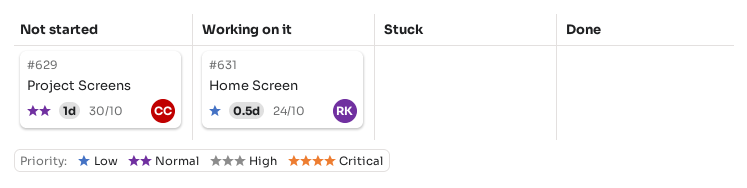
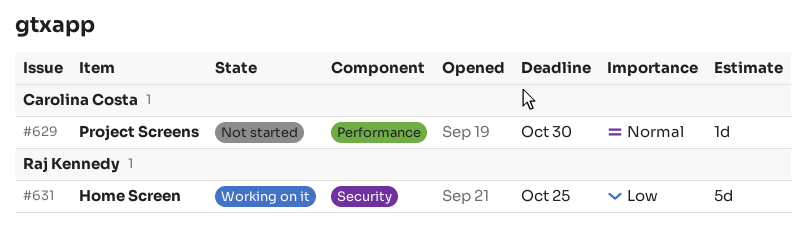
#631, estimate: 0.5d -> 5d
#631, due: Oct 24 -> Oct 25

